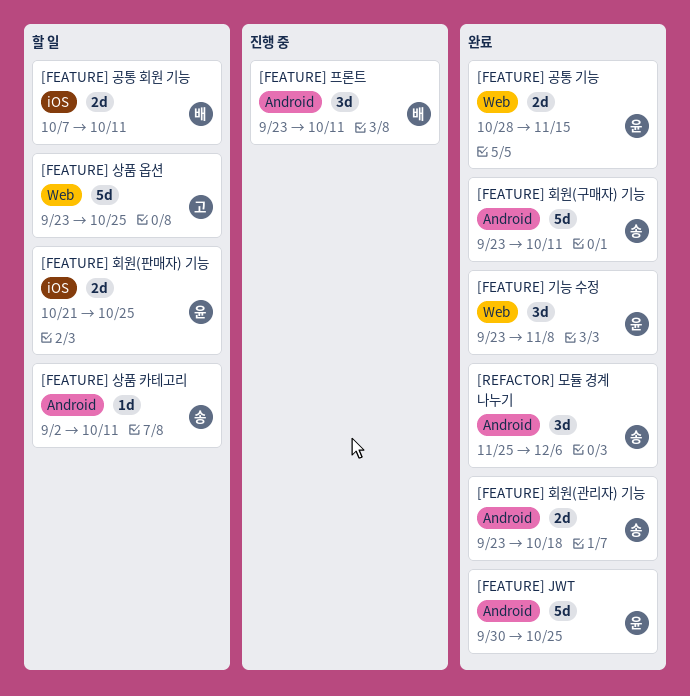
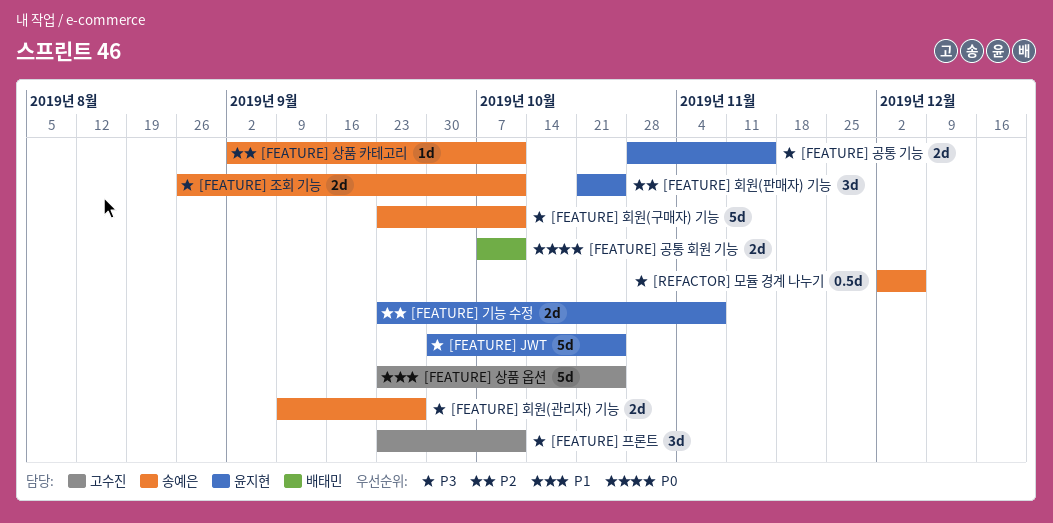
[FEATURE] 기능 수정, estimate: 3d -> 2d
[FEATURE] 조회 기능: none -> present
[FEATURE] 프론트, owner: 배태민 -> 고수진
[FEATURE] 회원(관리자) 기능, start: Sep 23 -> Sep 9
[FEATURE] 회원(관리자) 기능, due: Oct 18 -> Sep 27
[FEATURE] 회원(판매자) 기능, estimate: 2d -> 3d
[REFACTOR] 모듈 경계 나누기, estimate: 3d -> 0.5d
[REFACTOR] 모듈 경계 나누기, start: Nov 25 -> Dec 2

